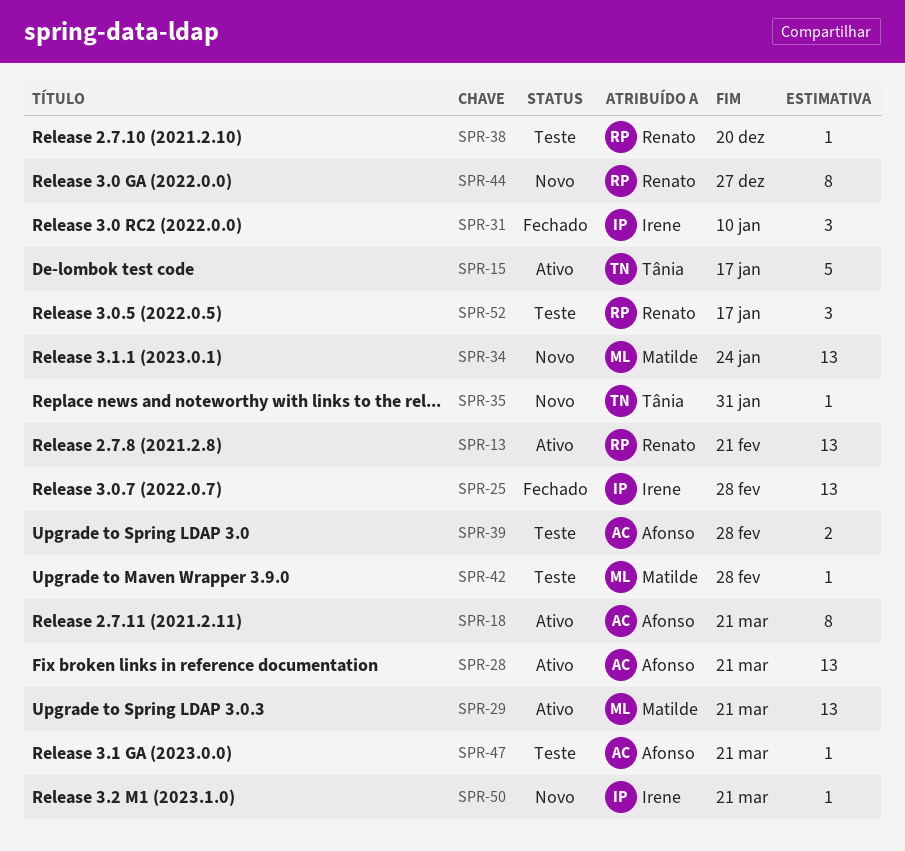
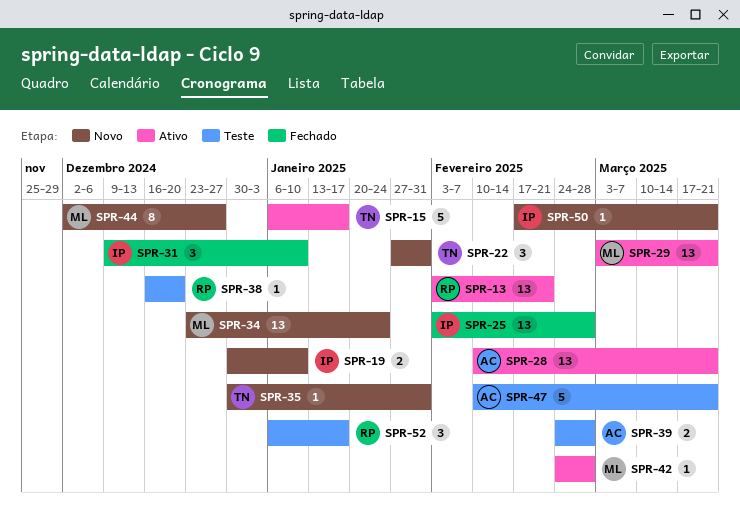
SPR-18: present -> none
SPR-19: none -> present
SPR-22: none -> present
SPR-42, status: Teste -> Ativo
SPR-44, owner: Renato -> Matilde
SPR-47, estimate: 1 -> 5

